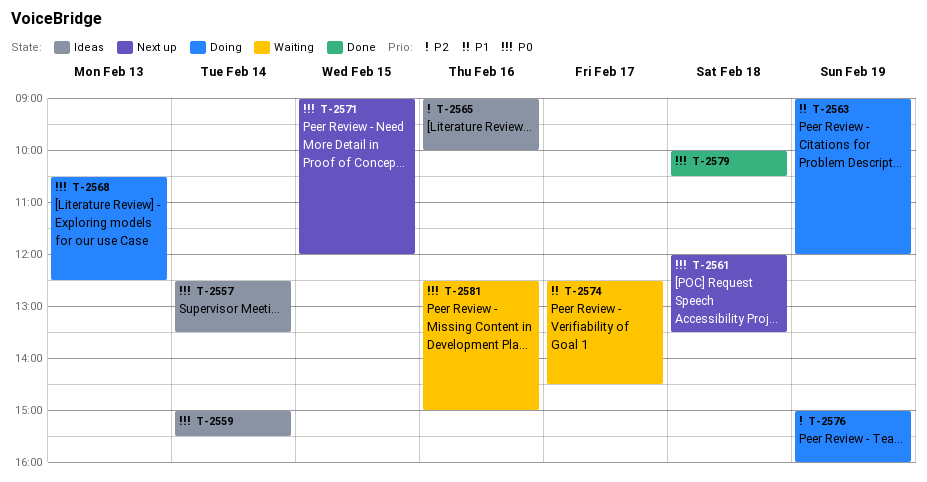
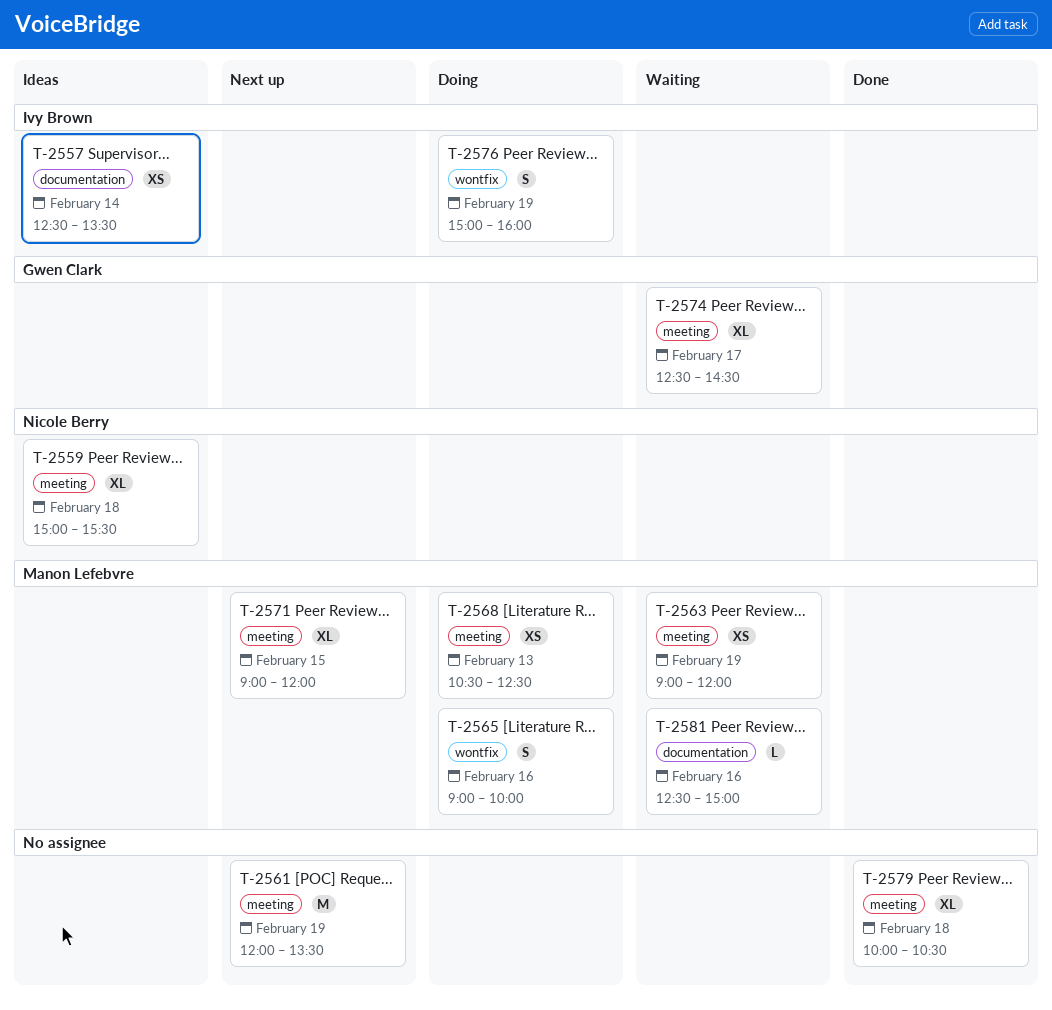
T-2559, day: Feb 14 -> Feb 18
T-2561, day: Feb 18 -> Feb 19
T-2563, status: Doing -> Waiting
T-2565, status: Ideas -> Doing

